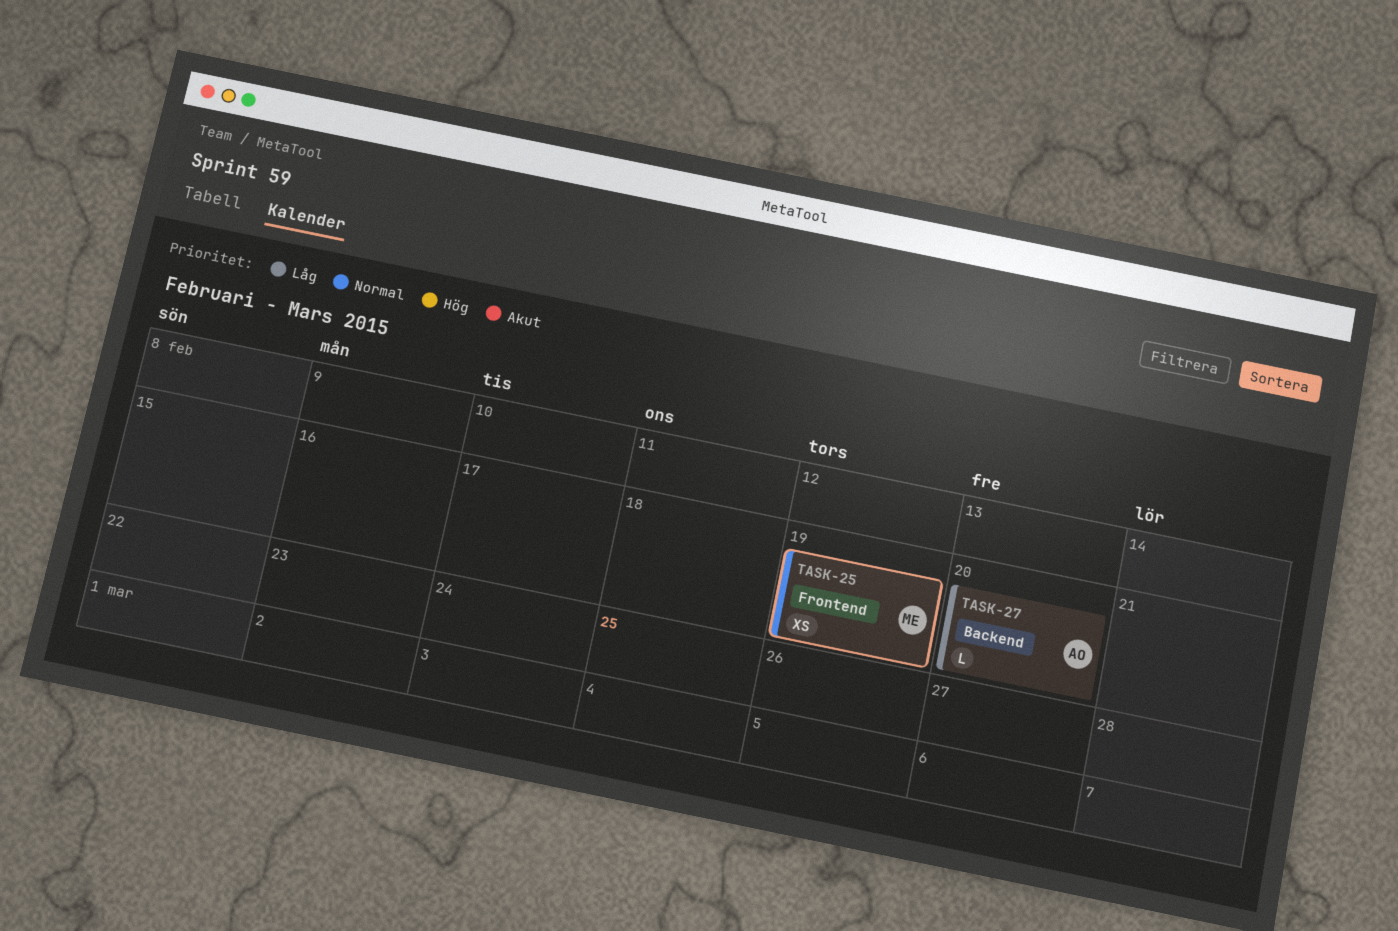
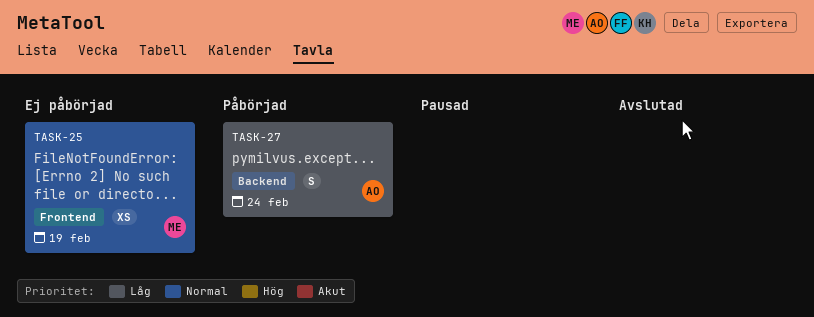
TASK-27, estimate: L -> S
TASK-27, due: Feb 20 -> Feb 24

